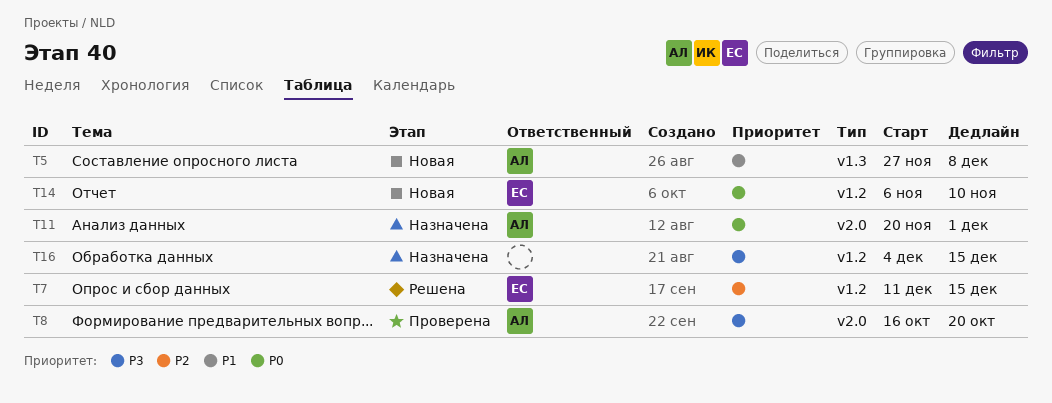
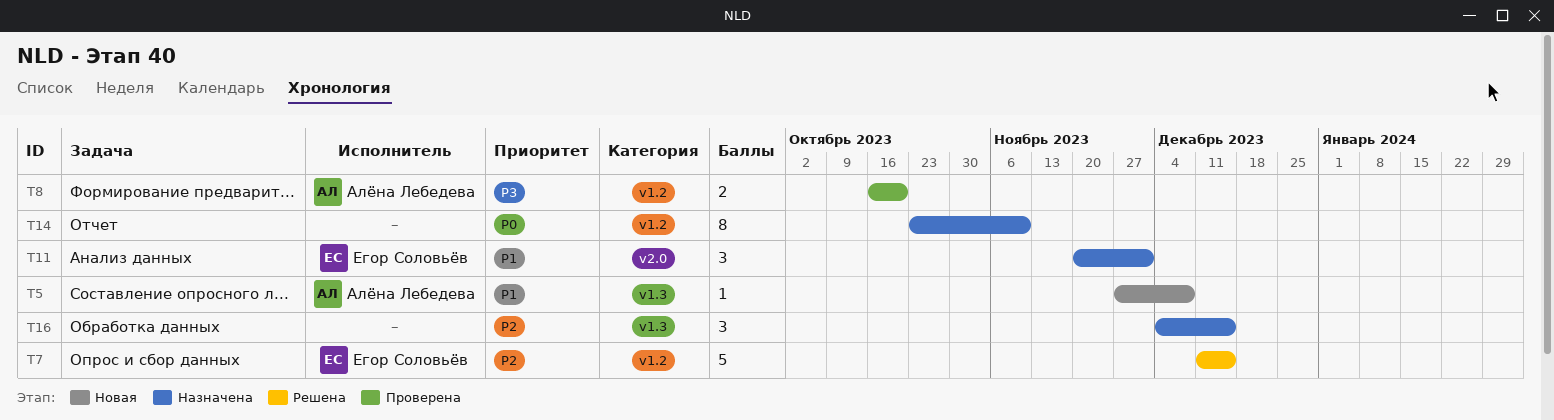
T8, label: v2.0 -> v1.2
T11, owner: Алёна Лебедева -> Егор Соловьёв
T11, priority: P0 -> P1
T14, status: Новая -> Назначена
T14, owner: Егор Соловьёв -> none
T14, start: Nov 6 -> Oct 23
T16, priority: P3 -> P2
T16, label: v1.2 -> v1.3

